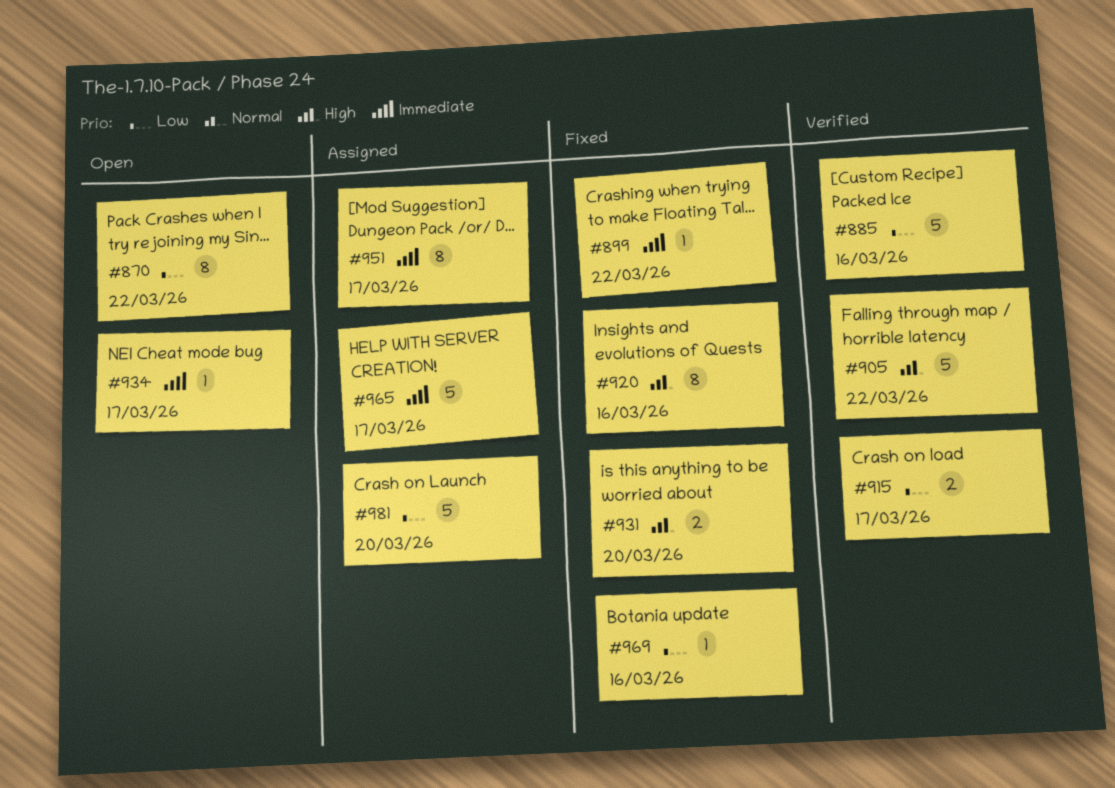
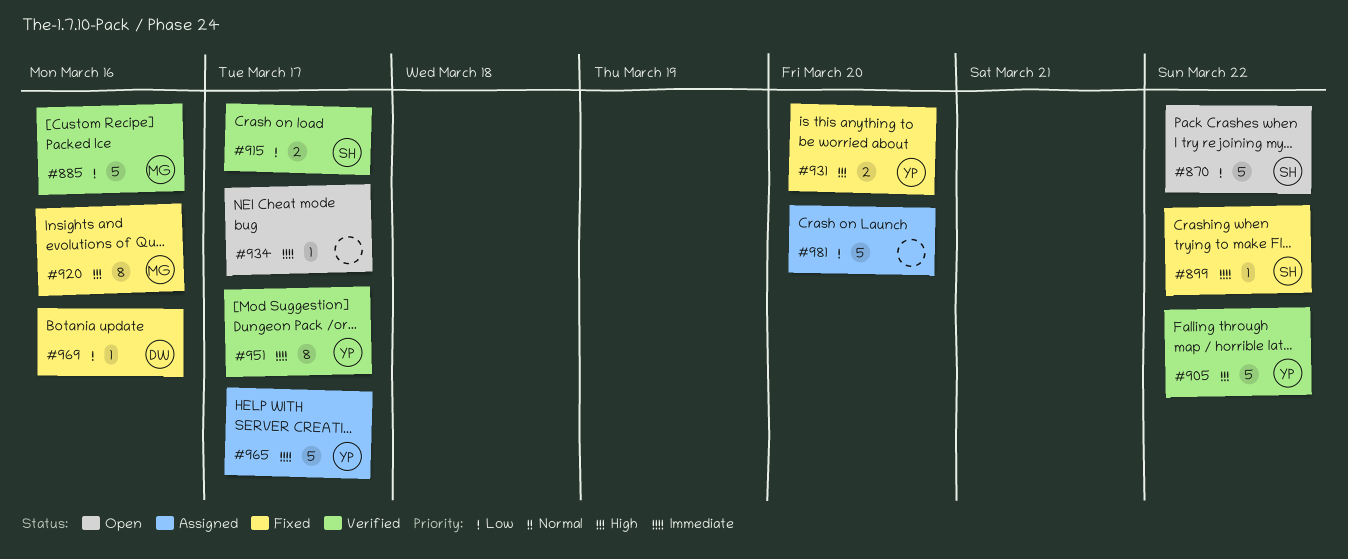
#870, estimate: 8 -> 5
#951, status: Assigned -> Verified

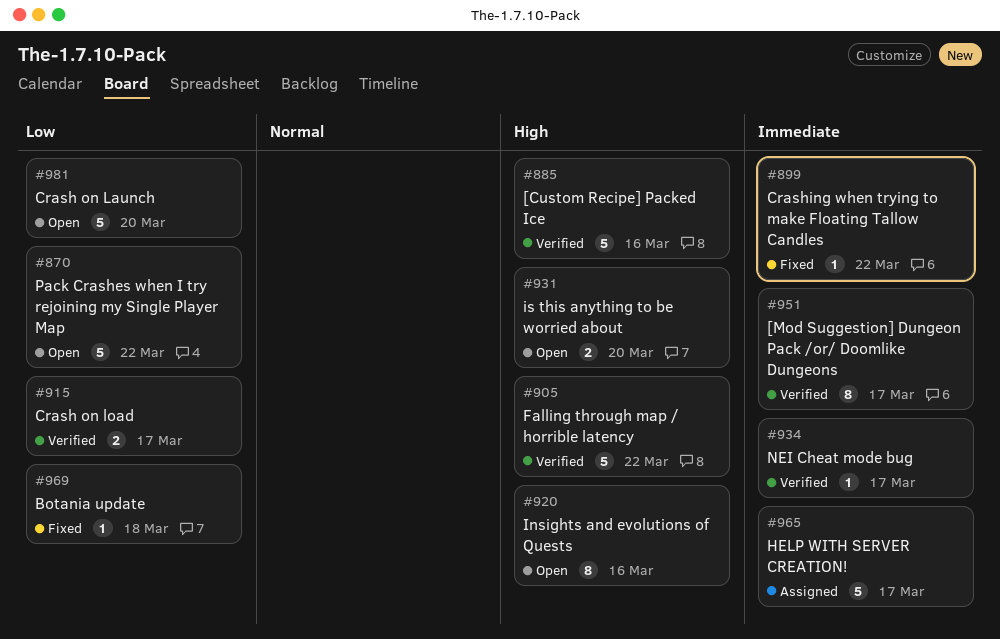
#885, priority: Low -> High
#920, status: Fixed -> Open
#931, status: Fixed -> Open
#934, status: Open -> Verified
#969, due: Mar 16 -> Mar 18
#981, status: Assigned -> Open

